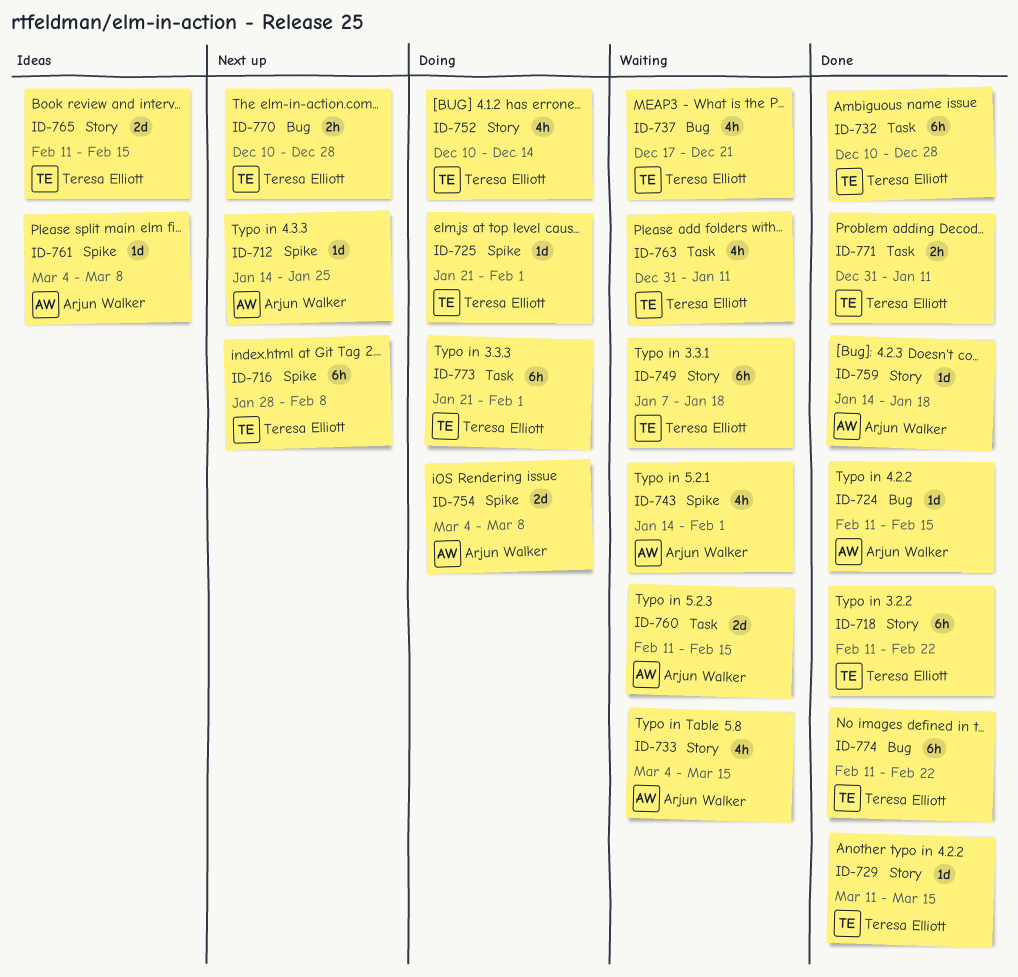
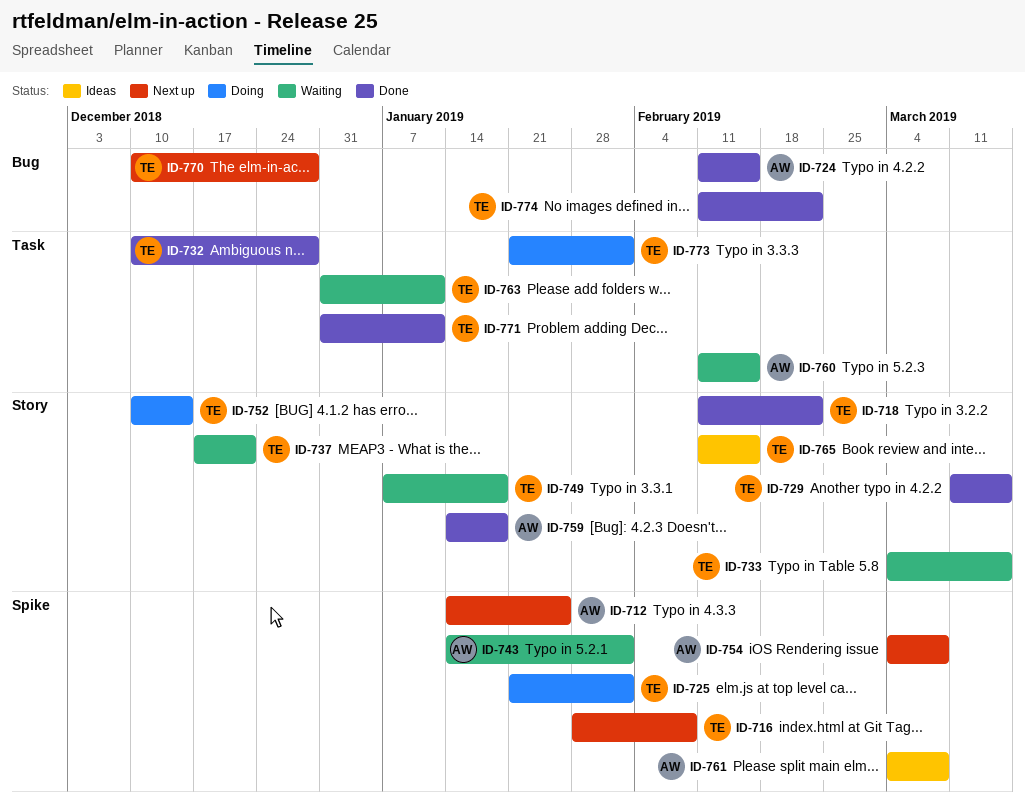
ID-733, owner: Arjun Walker -> Teresa Elliott
ID-737, label: Bug -> Story
ID-754, status: Doing -> Next up

